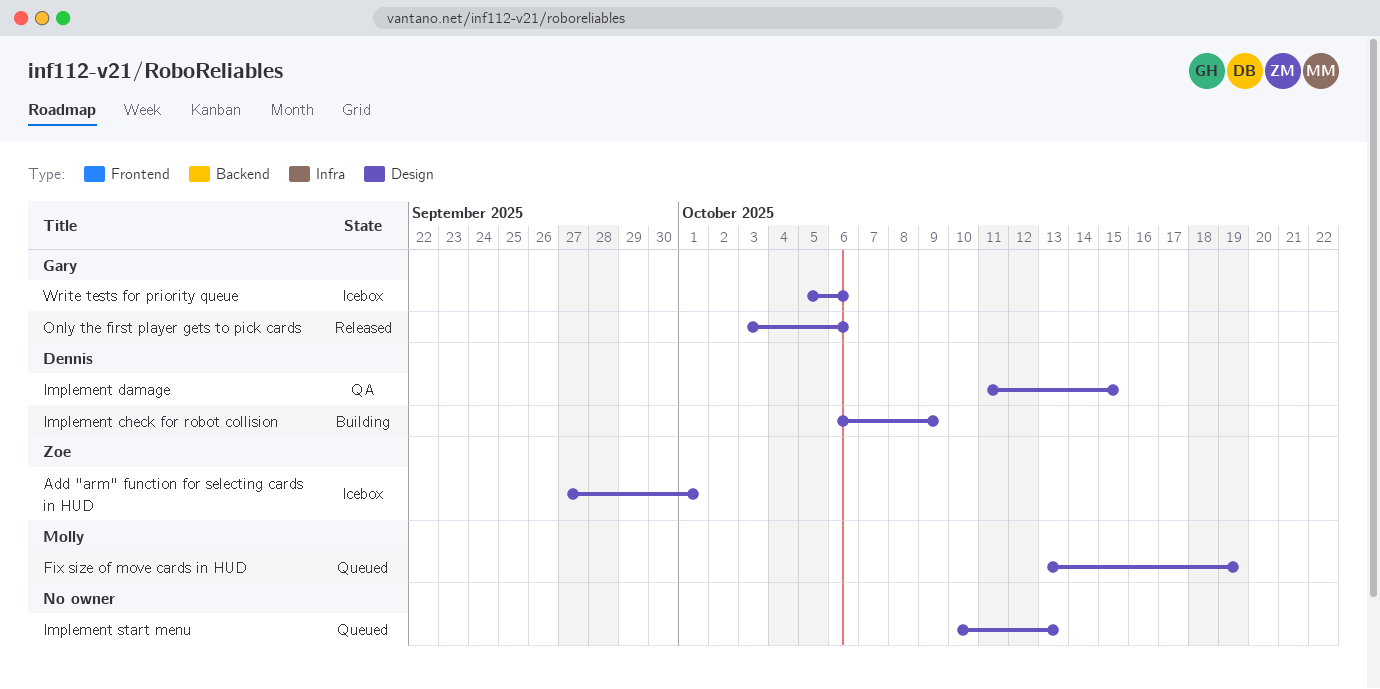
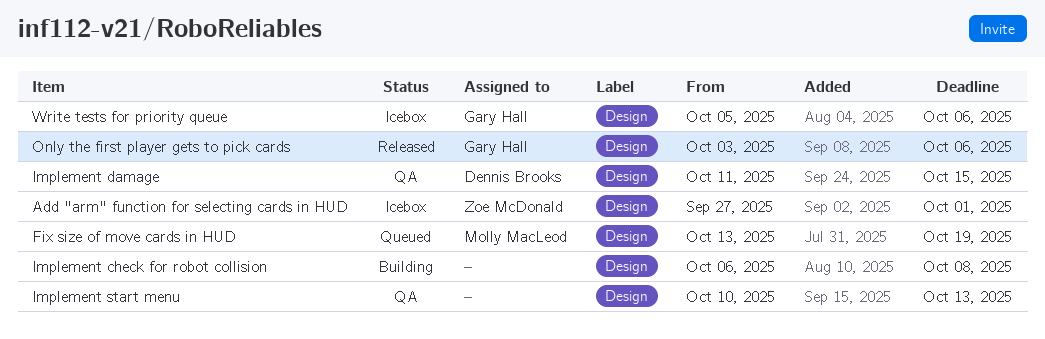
Implement check for robot collision, owner: Dennis Brooks -> none
Implement check for robot collision, due: Oct 9 -> Oct 8
Implement start menu, status: Queued -> QA

